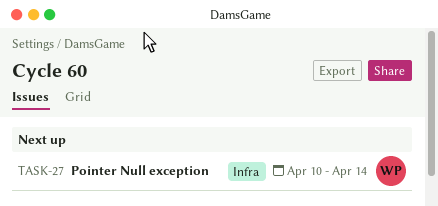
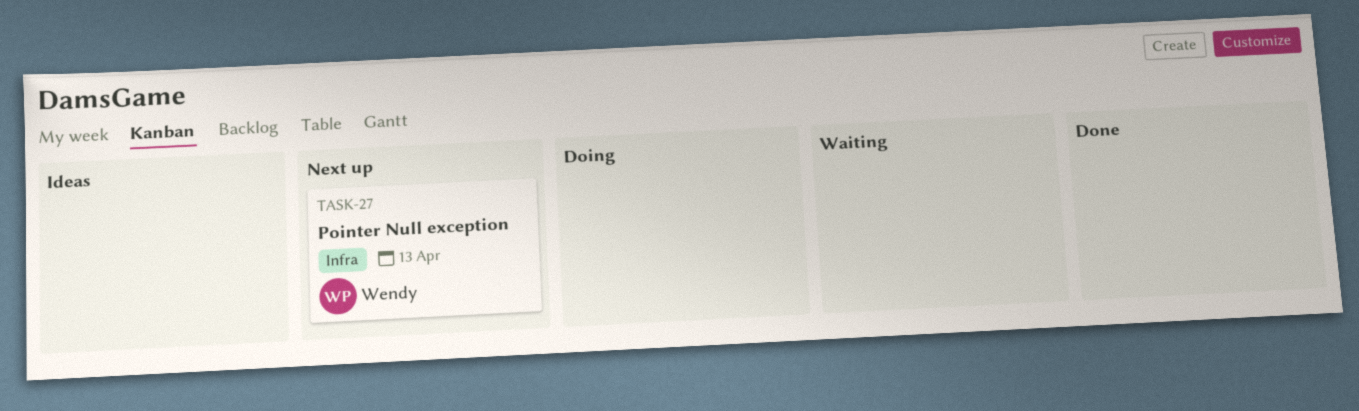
TASK-27, due: Apr 14 -> Apr 13

